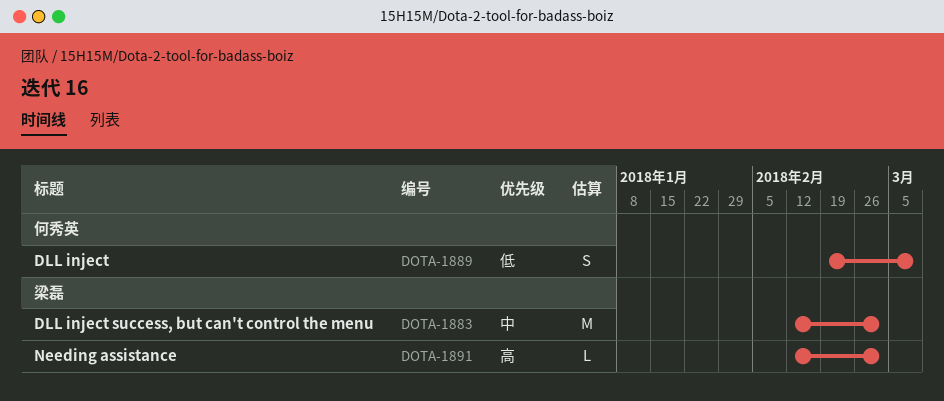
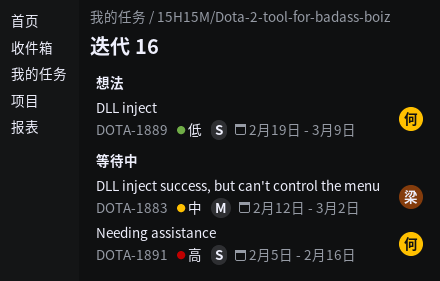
DOTA-1891, owner: 梁磊 -> 何秀英
DOTA-1891, estimate: L -> S
DOTA-1891, start: Feb 12 -> Feb 5
DOTA-1891, due: Mar 2 -> Feb 16

